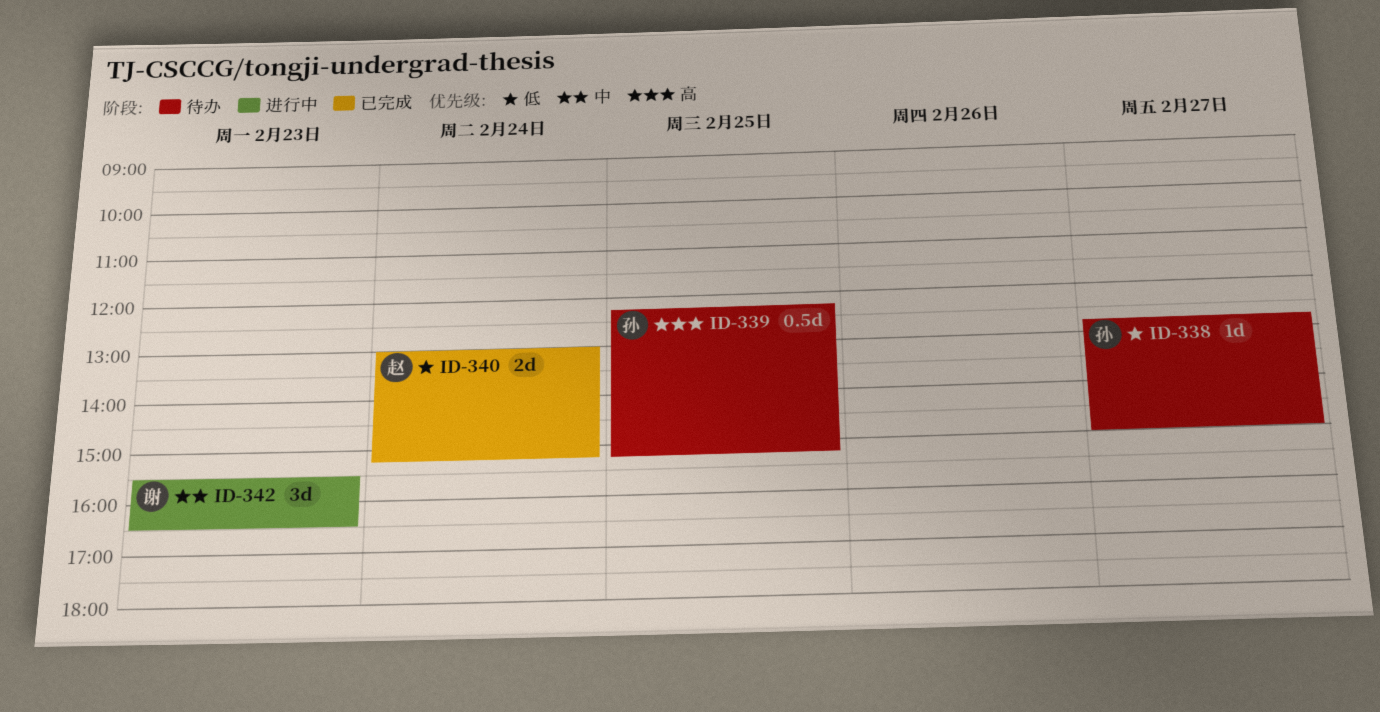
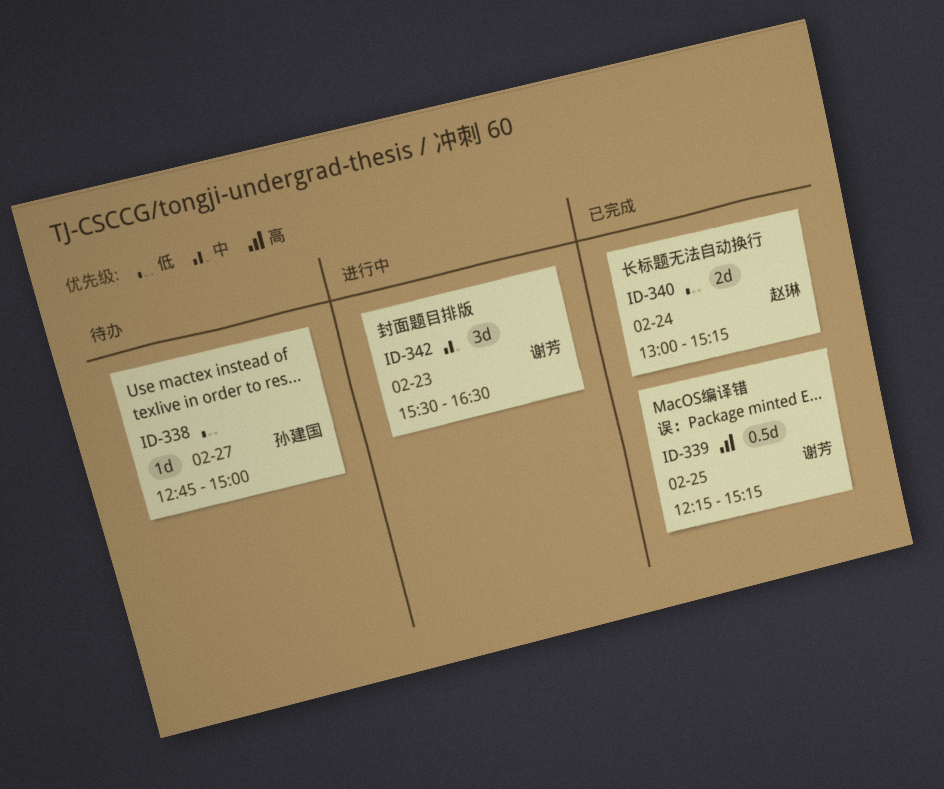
ID-339, status: 待办 -> 已完成
ID-339, owner: 孙建国 -> 谢芳

